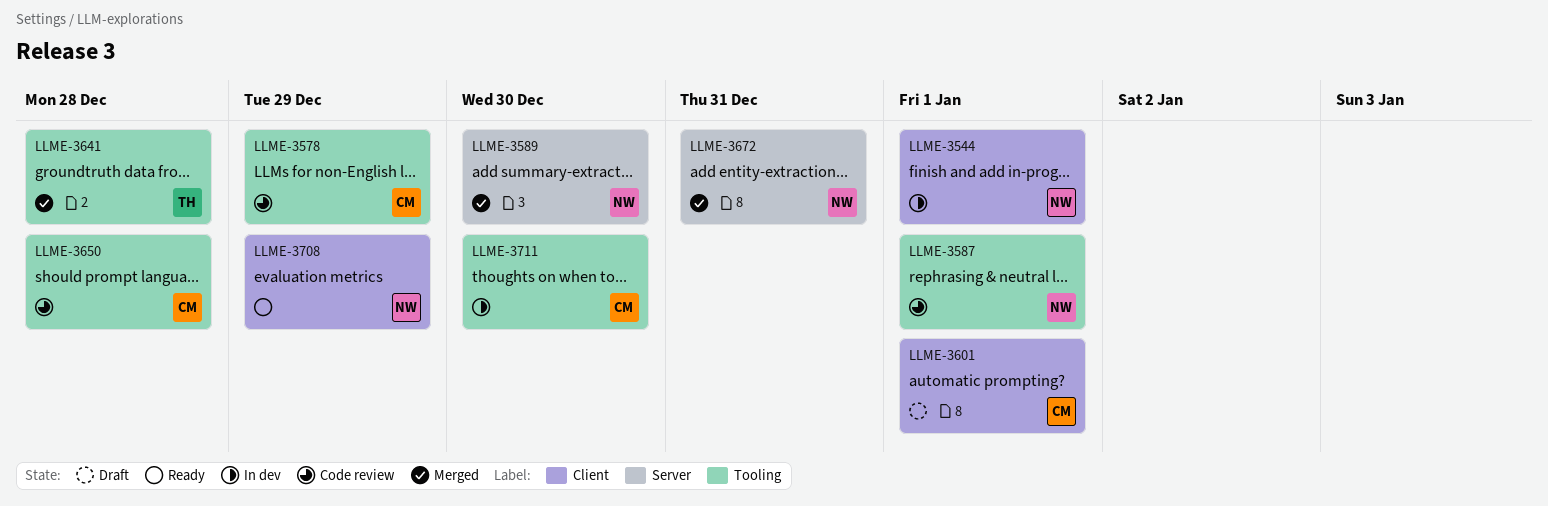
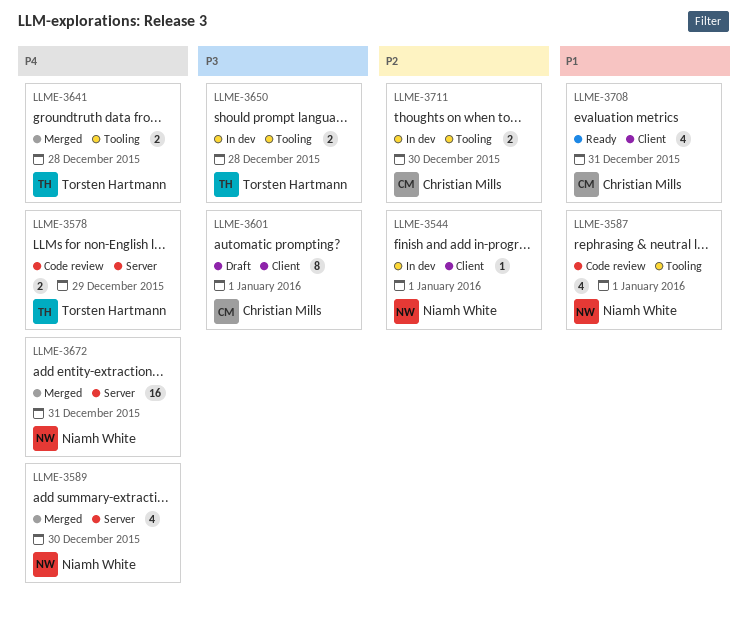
LLME-3578, owner: Christian Mills -> Torsten Hartmann
LLME-3578, label: Tooling -> Server
LLME-3650, status: Code review -> In dev
LLME-3650, owner: Christian Mills -> Torsten Hartmann
LLME-3708, owner: Niamh White -> Christian Mills
LLME-3708, due: Dec 29 -> Dec 31

